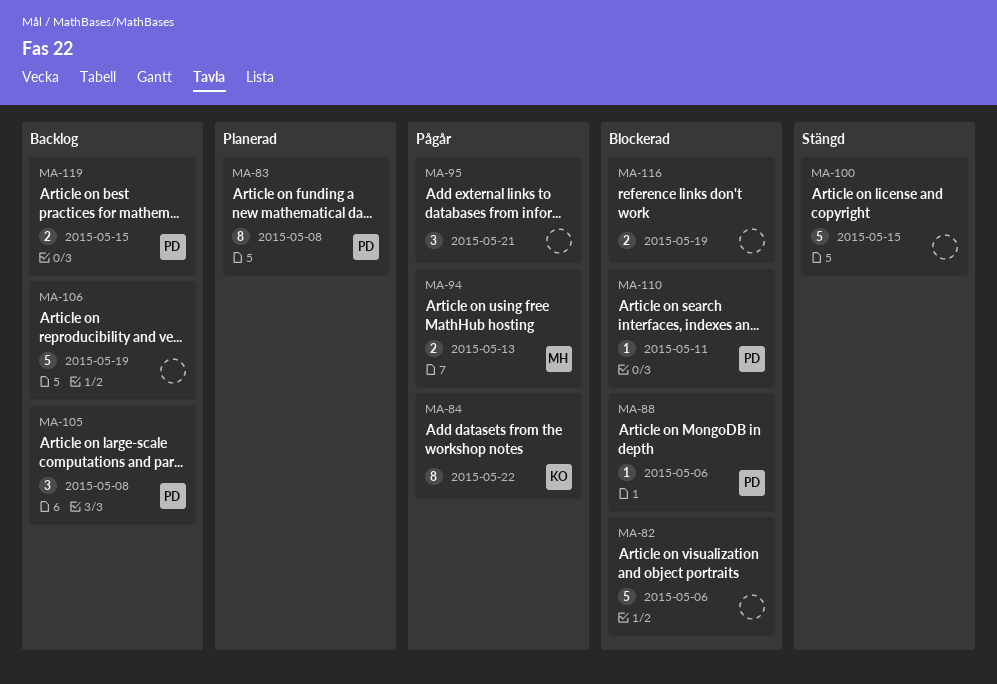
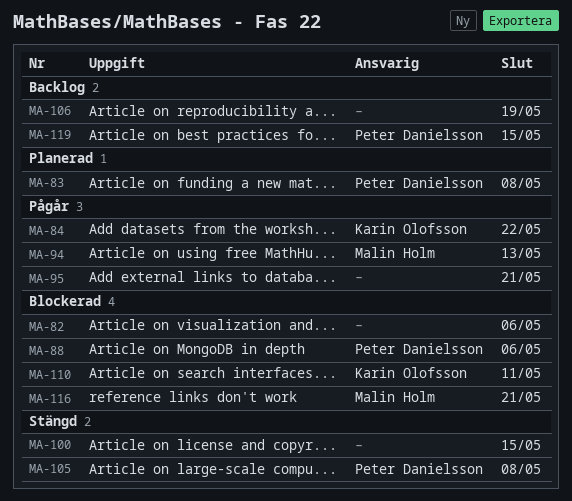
MA-105, status: Backlog -> Stängd
MA-110, owner: Peter Danielsson -> Karin Olofsson
MA-116, owner: none -> Malin Holm
MA-116, due: May 19 -> May 21

